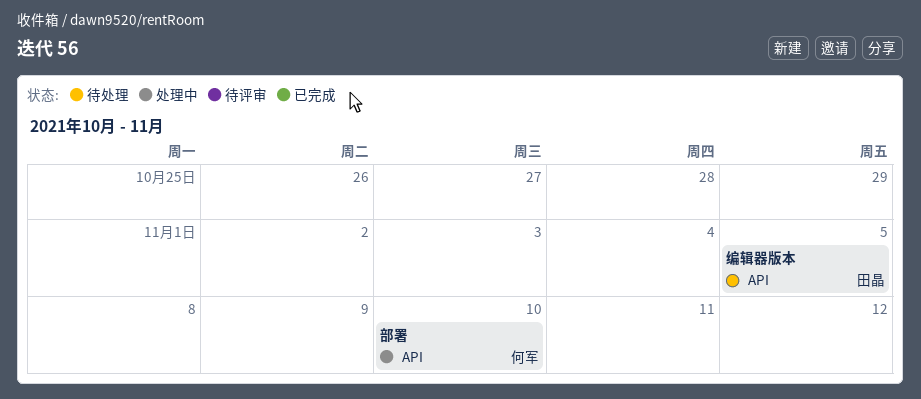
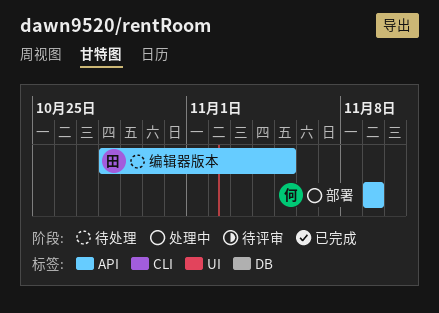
部署, due: Nov 10 -> Nov 9

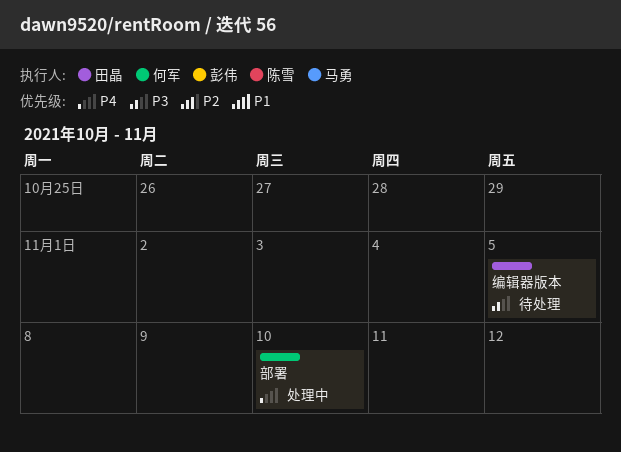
部署, due: Nov 9 -> Nov 10

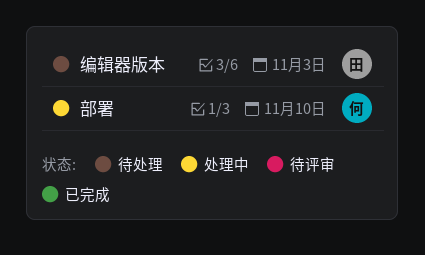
编辑器版本, due: Nov 5 -> Nov 3

